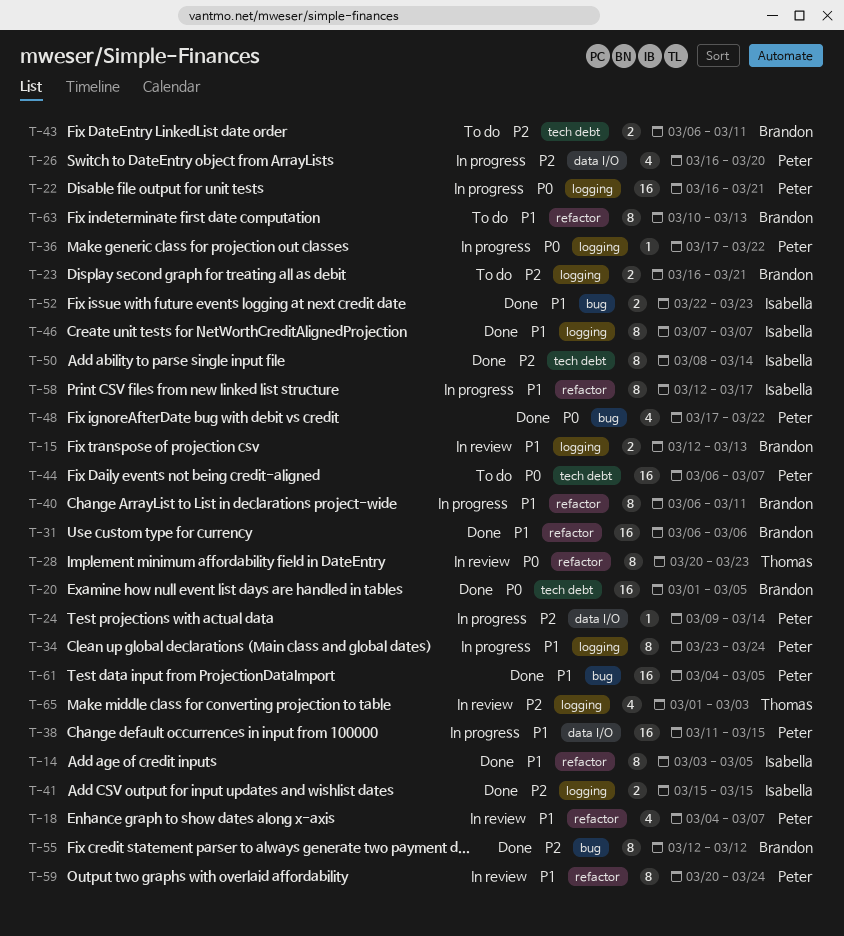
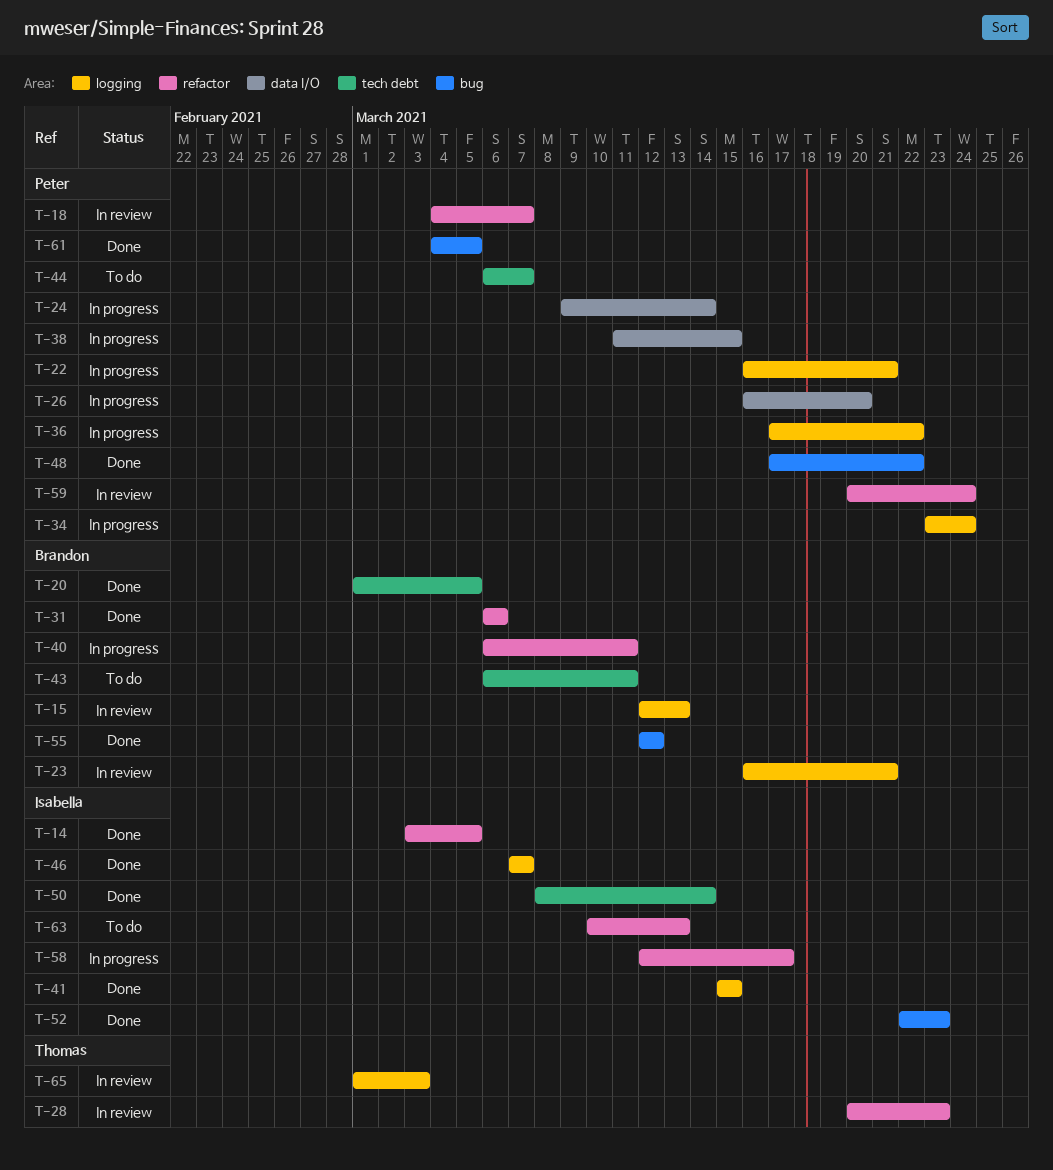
T-23, status: To do -> In review
T-63, owner: Brandon -> Isabella

